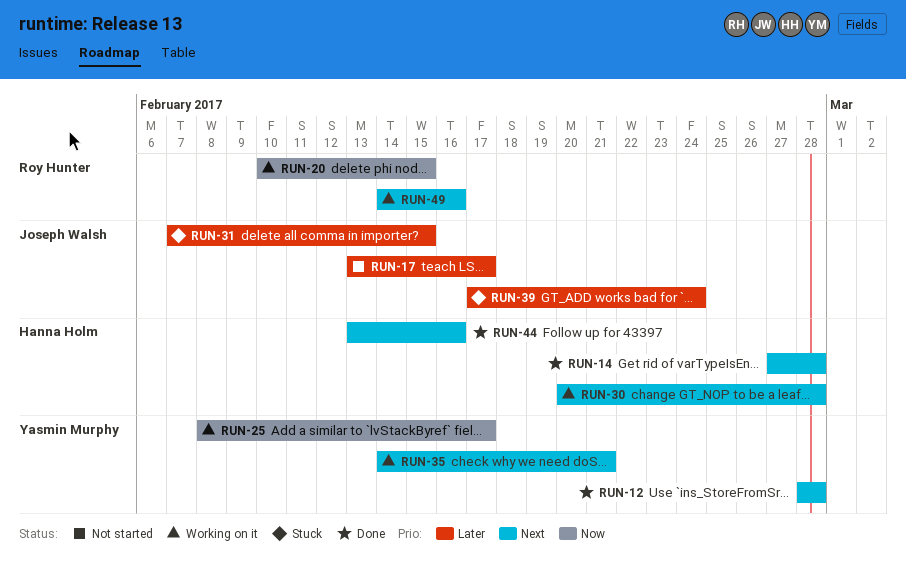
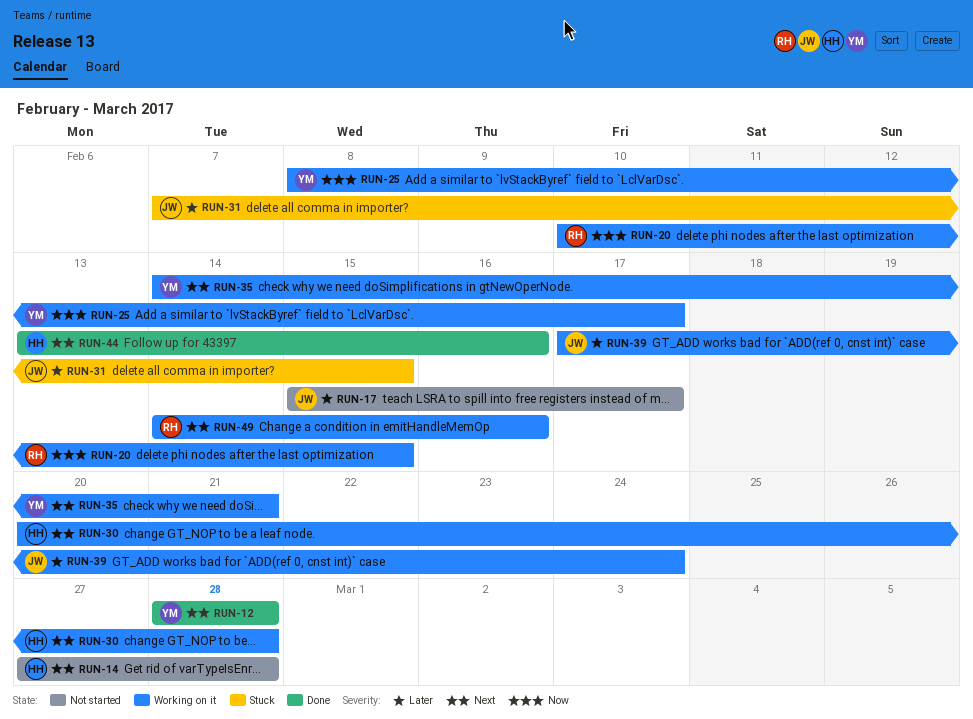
RUN-14, status: Done -> Not started
RUN-17, start: Feb 13 -> Feb 15
RUN-39, status: Stuck -> Working on it

